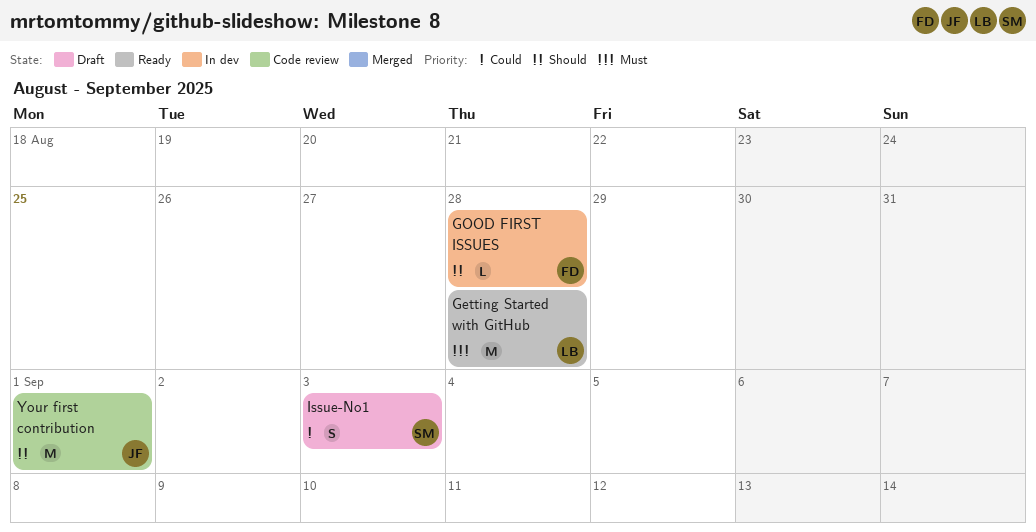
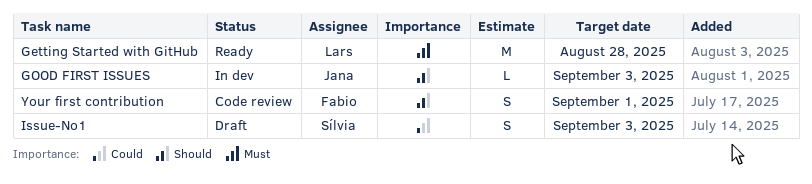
GOOD FIRST ISSUES, owner: Fabio -> Jana
GOOD FIRST ISSUES, due: Aug 28 -> Sep 3
Your first contribution, owner: Jana -> Fabio
Your first contribution, estimate: M -> S

